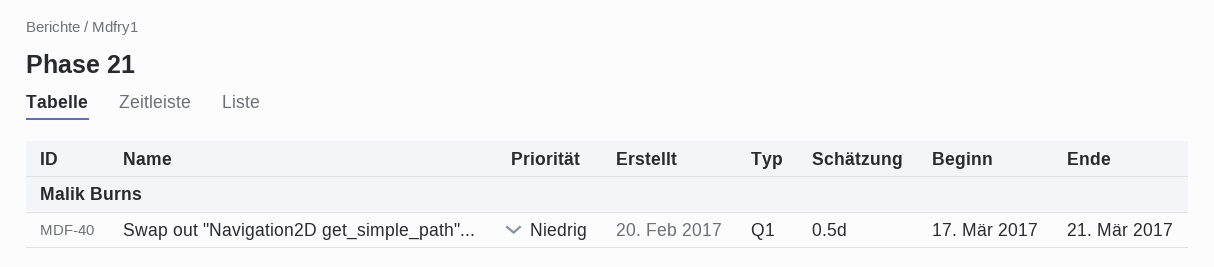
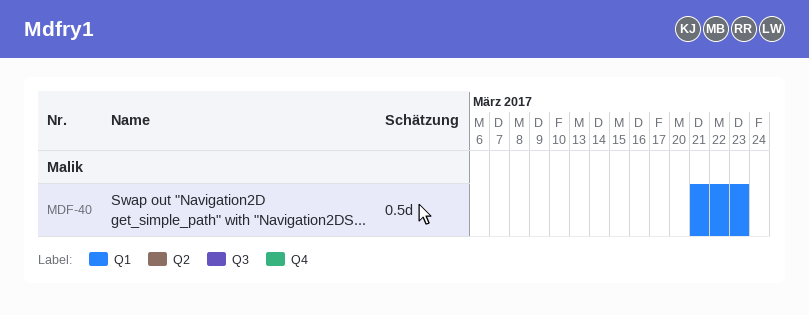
MDF-40, start: Mar 17 -> Mar 21
MDF-40, due: Mar 21 -> Mar 23

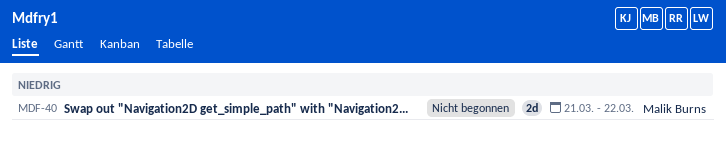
MDF-40, estimate: 0.5d -> 2d
MDF-40, due: Mar 23 -> Mar 22

